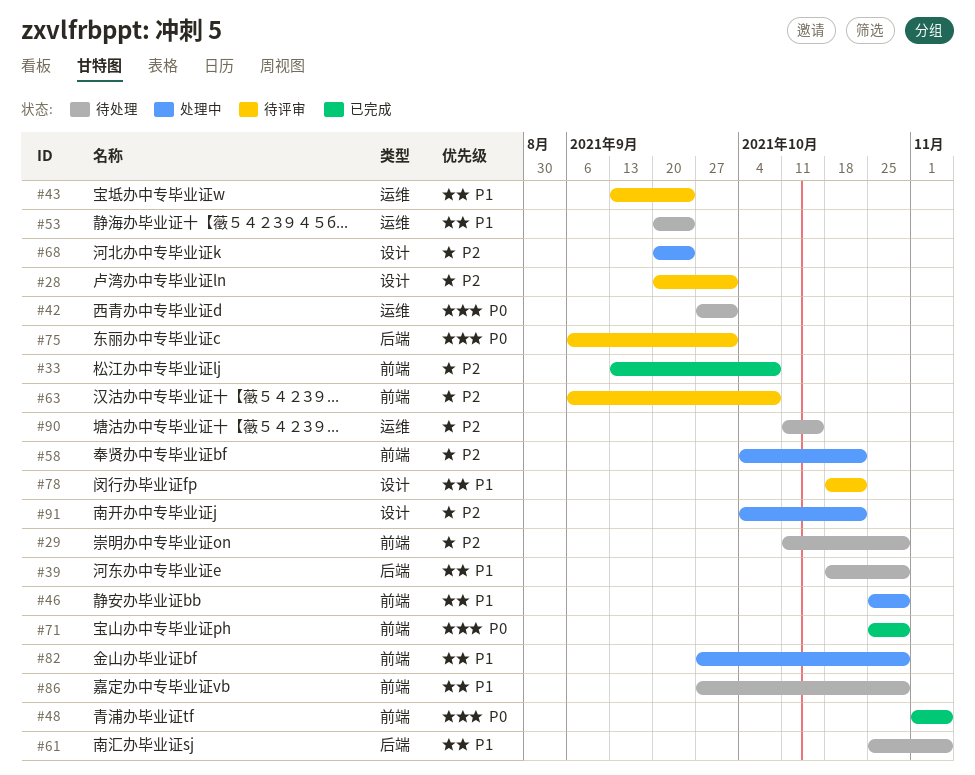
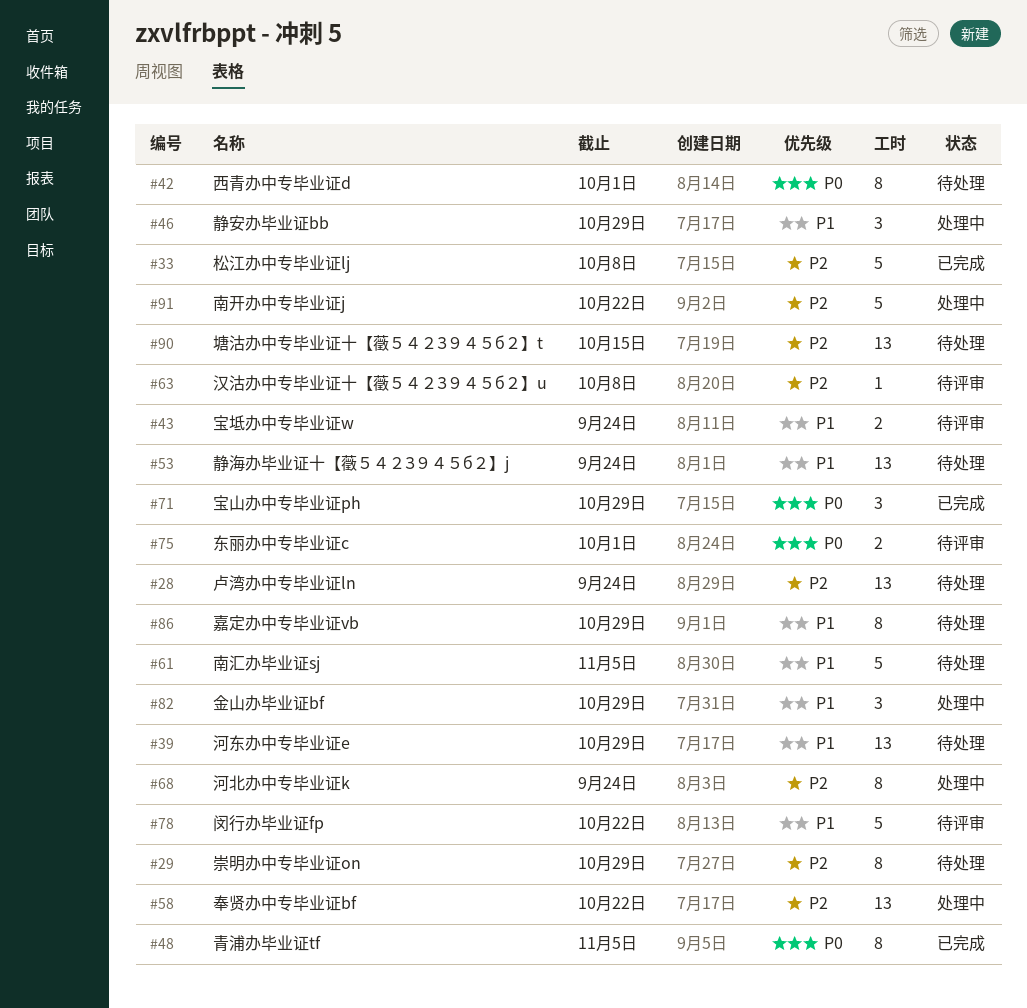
#28, status: 待评审 -> 待处理
#28, due: Oct 1 -> Sep 24

